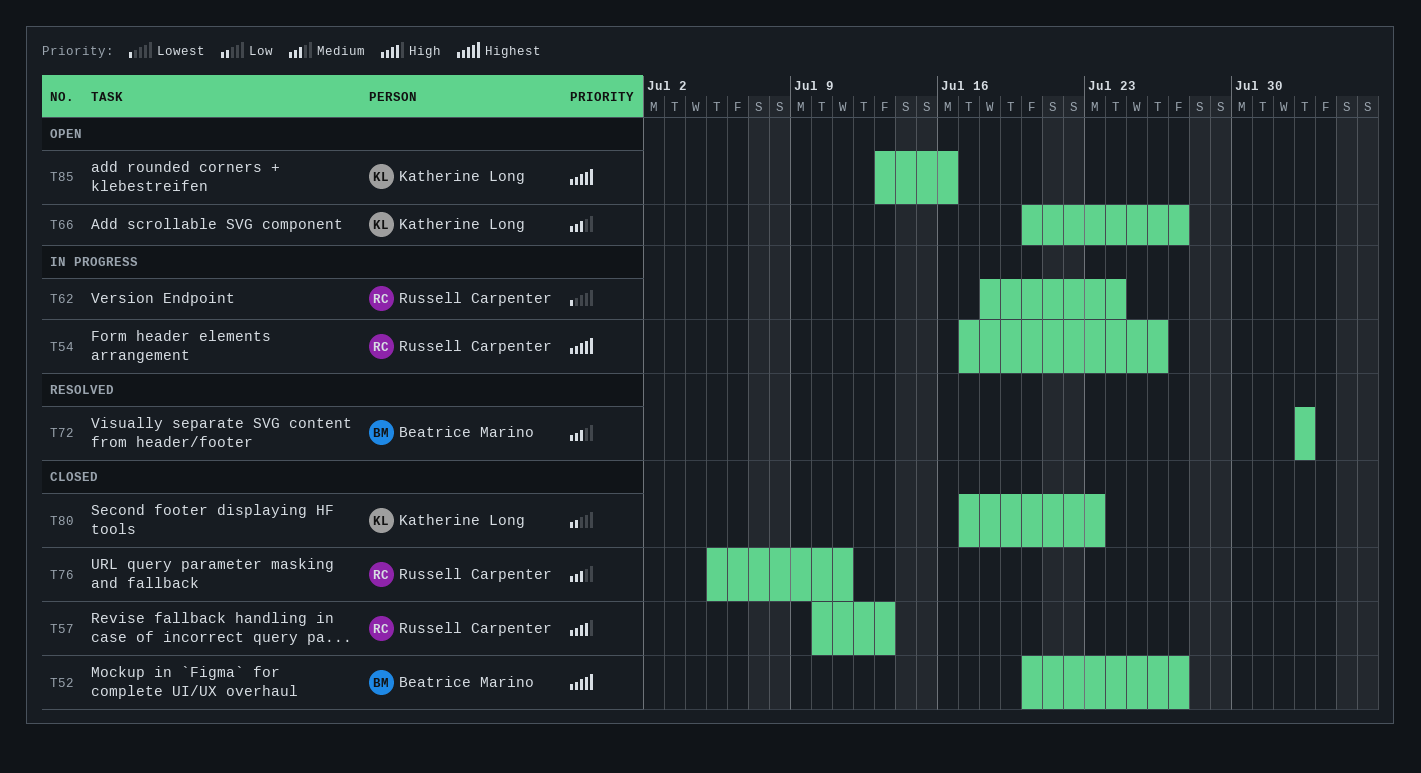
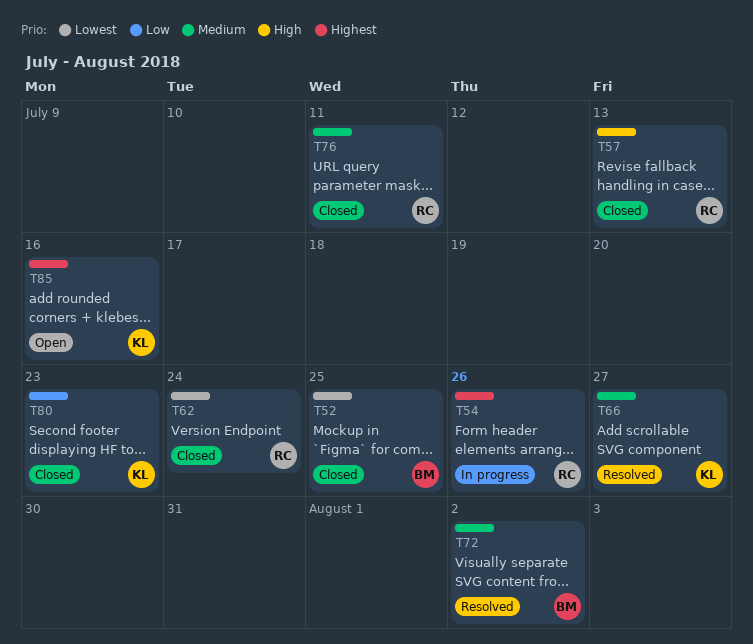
T52, priority: Highest -> Lowest
T52, due: Jul 27 -> Jul 25
T62, status: In progress -> Closed
T66, status: Open -> Resolved

